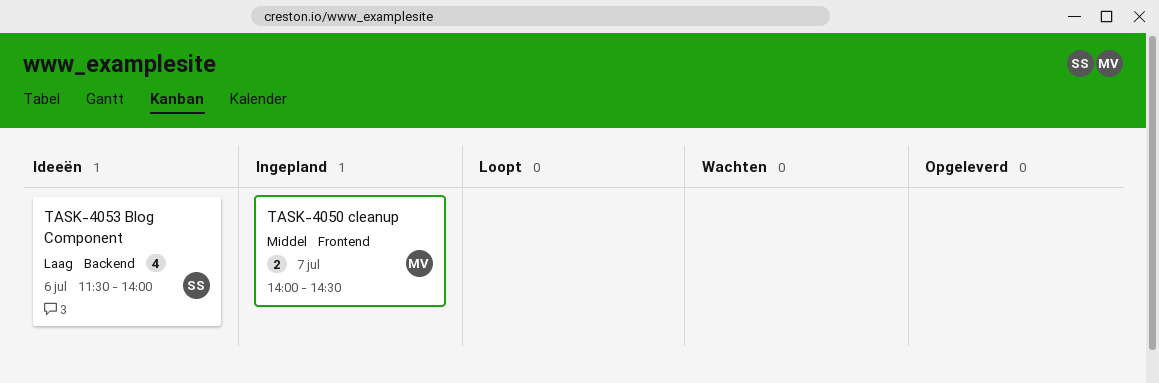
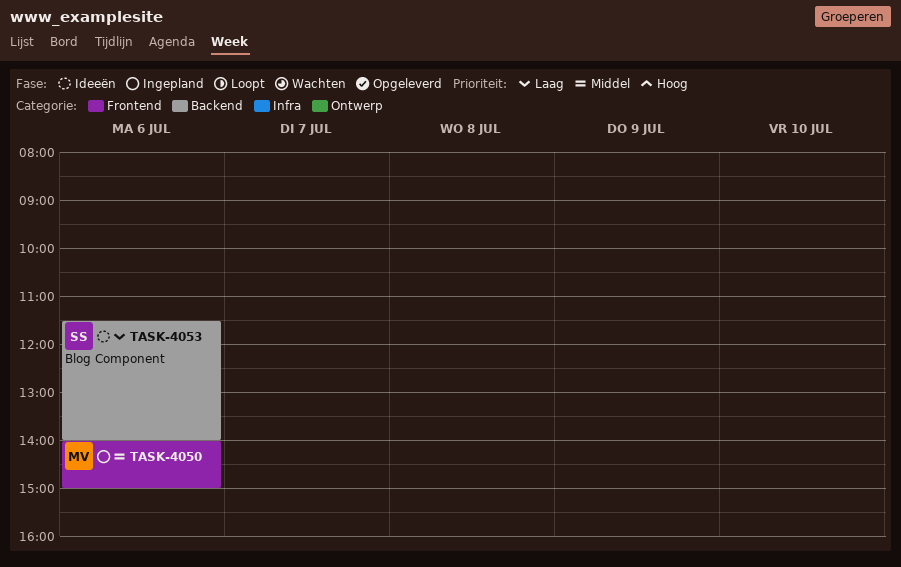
TASK-4050, day: Jul 7 -> Jul 6
TASK-4050, ends: 14:30 -> 15:00

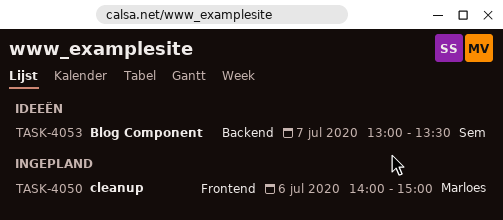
TASK-4053, day: Jul 6 -> Jul 7
TASK-4053, begins: 11:30 -> 13:00
TASK-4053, ends: 14:00 -> 13:30

